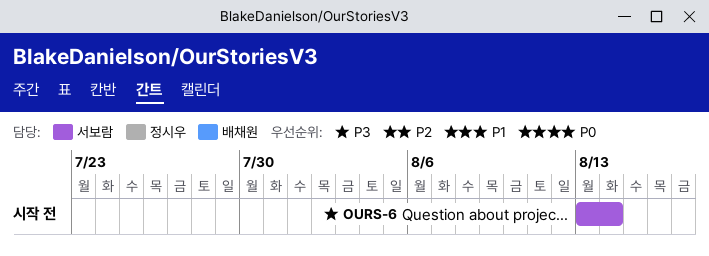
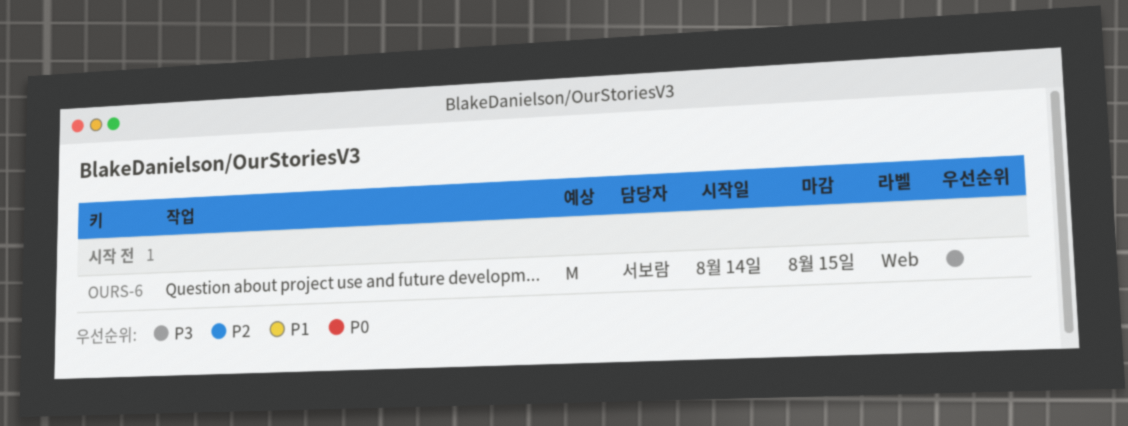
OURS-6, start: Aug 13 -> Aug 14
OURS-6, due: Aug 14 -> Aug 15

